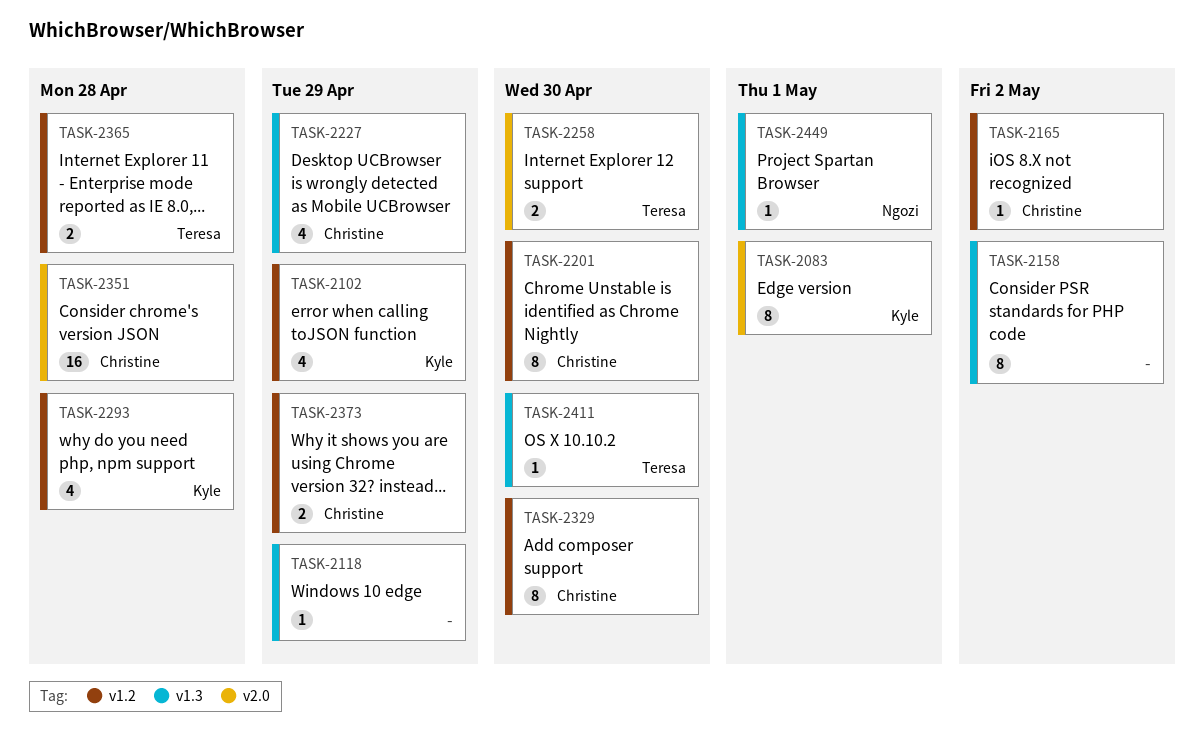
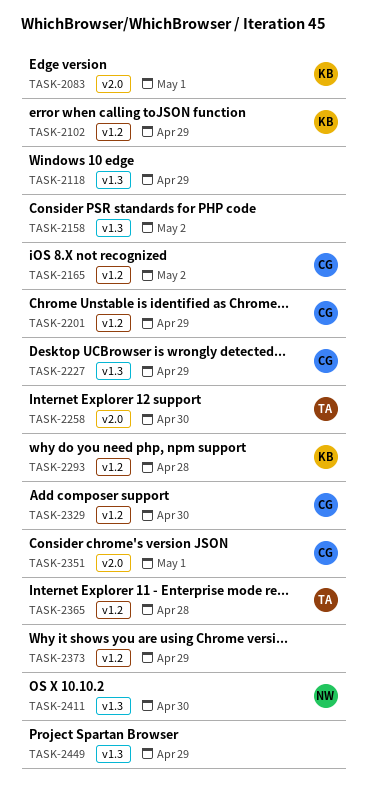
TASK-2201, due: Apr 30 -> Apr 29
TASK-2351, due: Apr 28 -> May 1
TASK-2373, owner: Christine -> none
TASK-2411, owner: Teresa -> Ngozi
TASK-2449, owner: Ngozi -> none
TASK-2449, due: May 1 -> Apr 29

